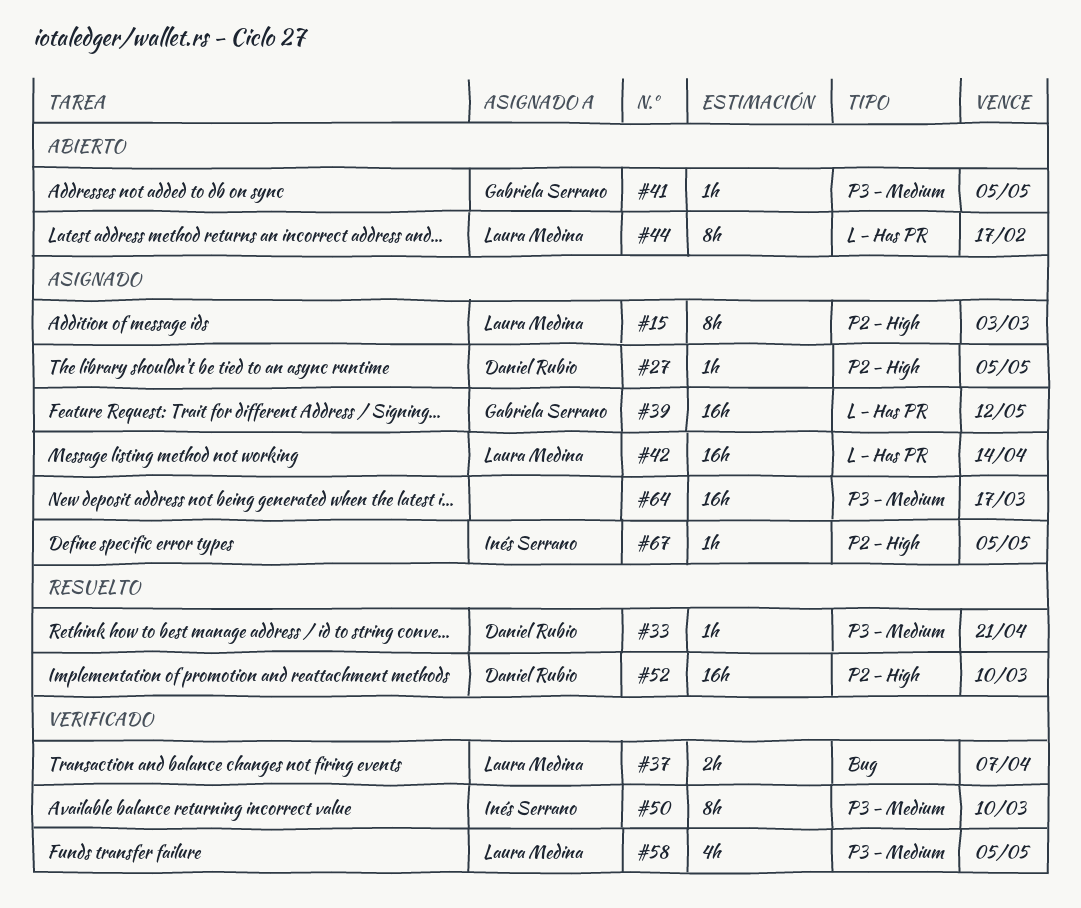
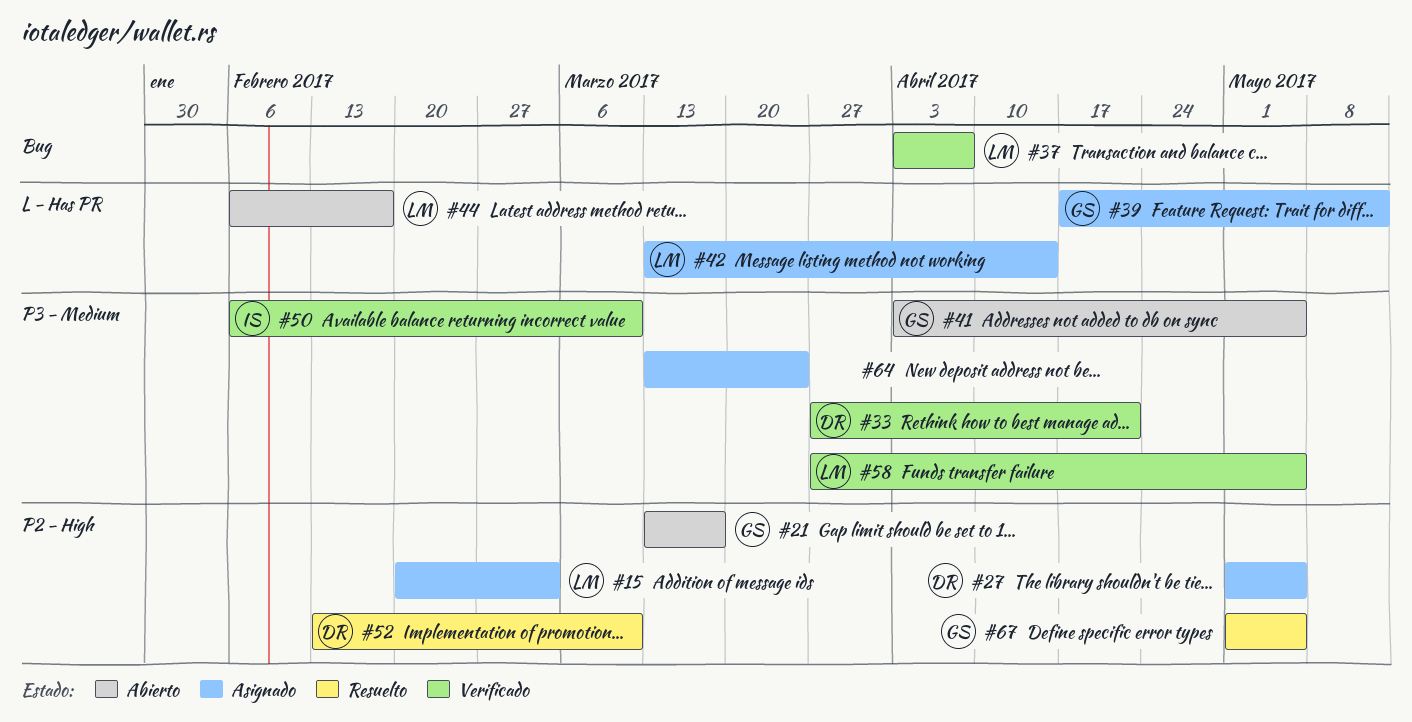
#21: none -> present
#33, status: Resuelto -> Verificado
#64, due: Mar 17 -> Mar 24
#67, status: Asignado -> Resuelto
#67, owner: Inés Serrano -> Gabriela Serrano

